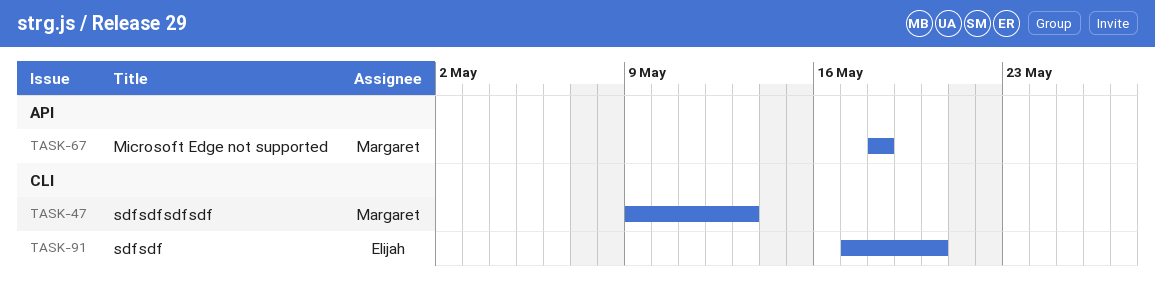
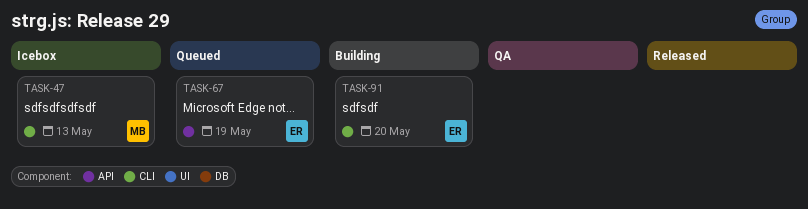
TASK-67, owner: Margaret -> Elijah
TASK-67, due: May 18 -> May 19

